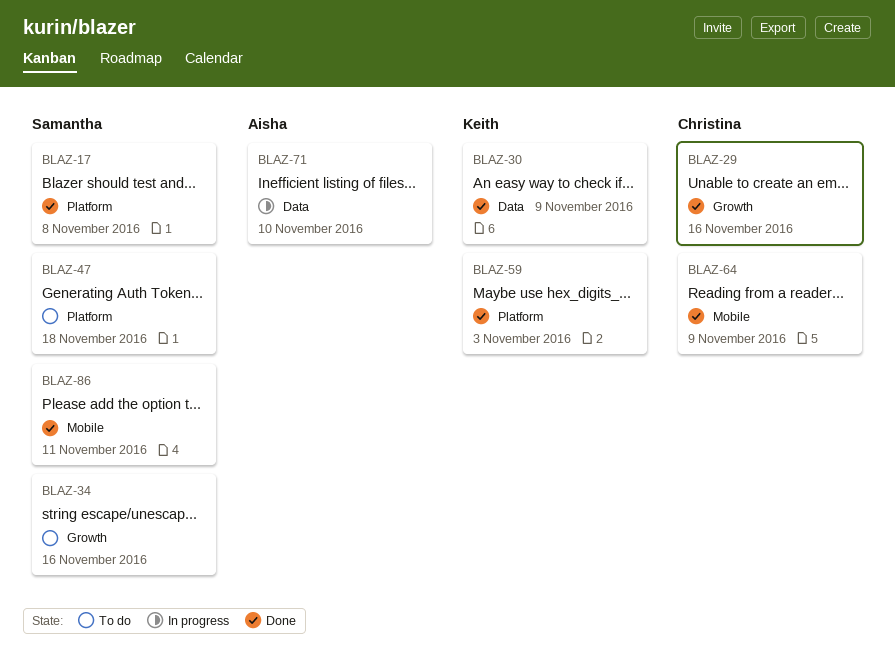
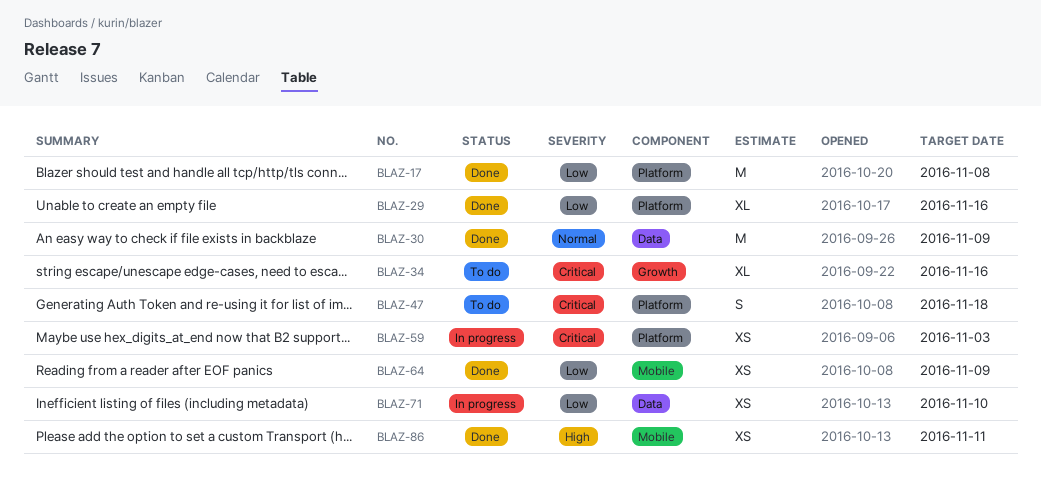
BLAZ-29, label: Growth -> Platform
BLAZ-59, status: Done -> In progress

